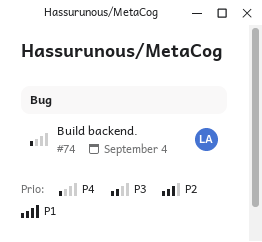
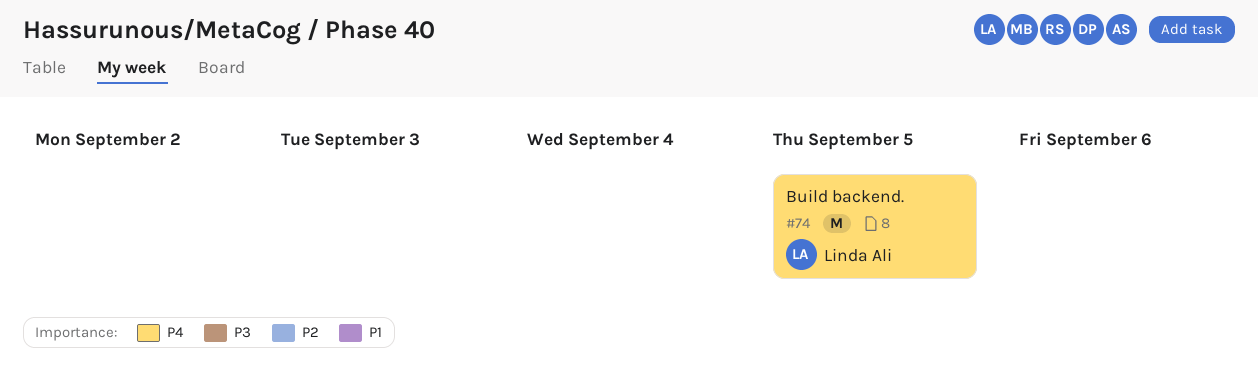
#74, due: Sep 4 -> Sep 5

